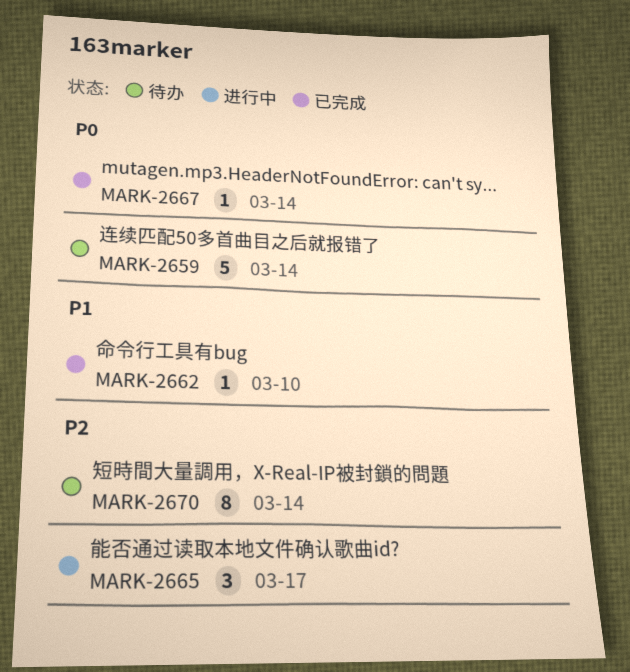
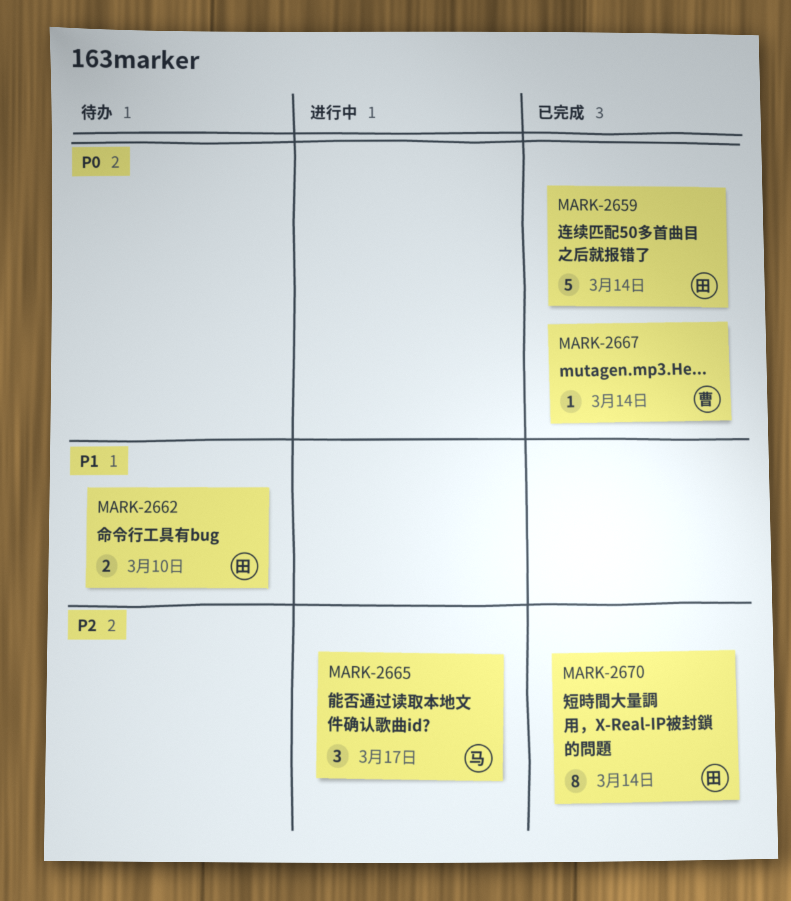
MARK-2659, status: 待办 -> 已完成
MARK-2662, status: 已完成 -> 待办
MARK-2662, estimate: 1 -> 2
MARK-2670, status: 待办 -> 已完成

